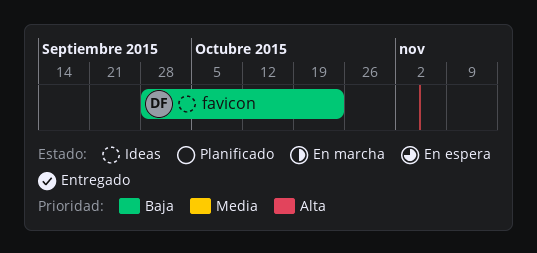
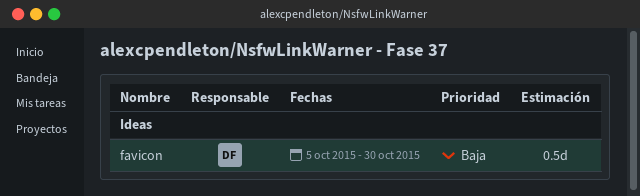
favicon, start: Sep 28 -> Oct 5
favicon, due: Oct 23 -> Oct 30

